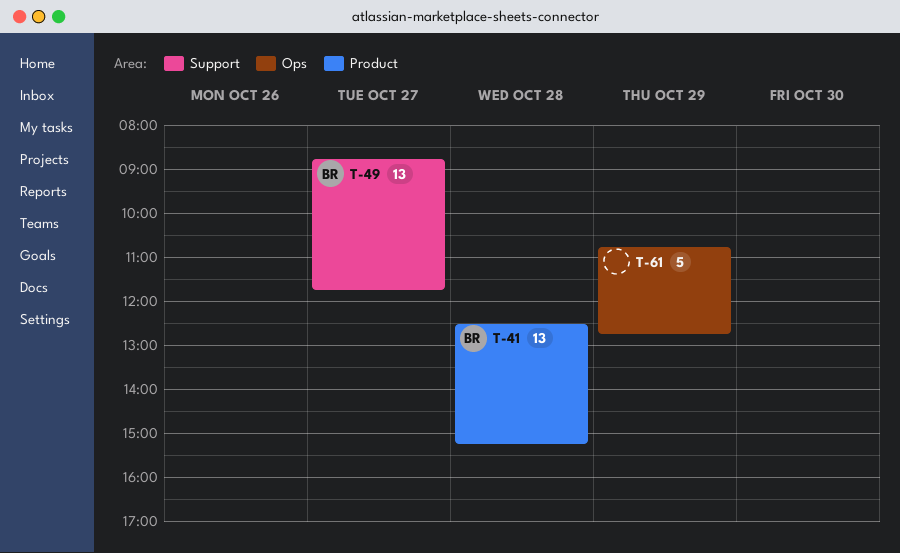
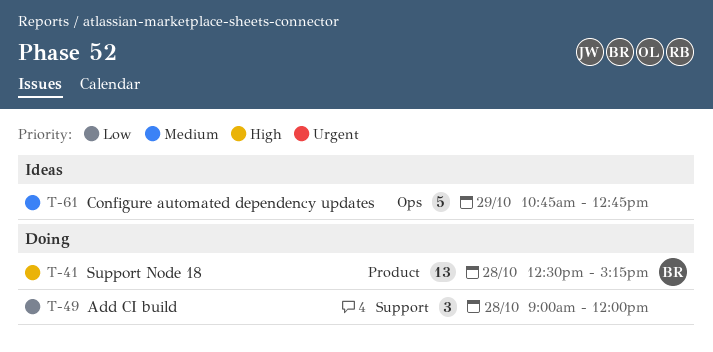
T-49, owner: BR -> none
T-49, estimate: 13 -> 3
T-49, day: Oct 27 -> Oct 28
T-49, begins: 08:45 -> 09:00
T-49, ends: 11:45 -> 12:00

